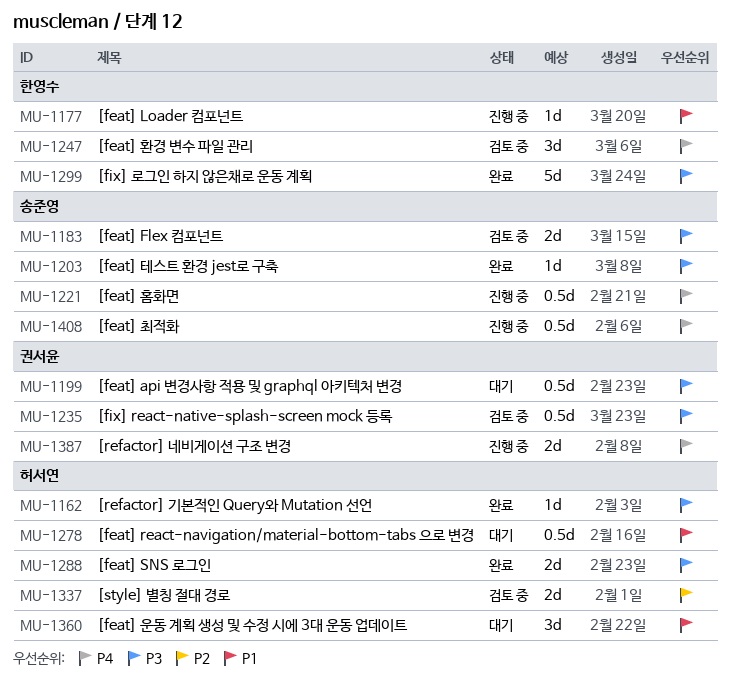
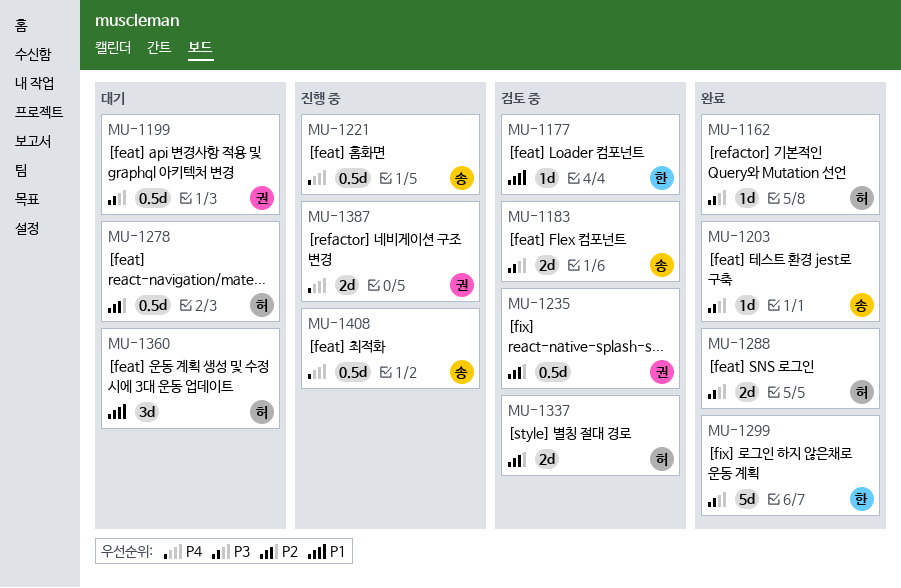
MU-1177, status: 진행 중 -> 검토 중
MU-1235, priority: P3 -> P2
MU-1247: present -> none
MU-1278, priority: P1 -> P2

